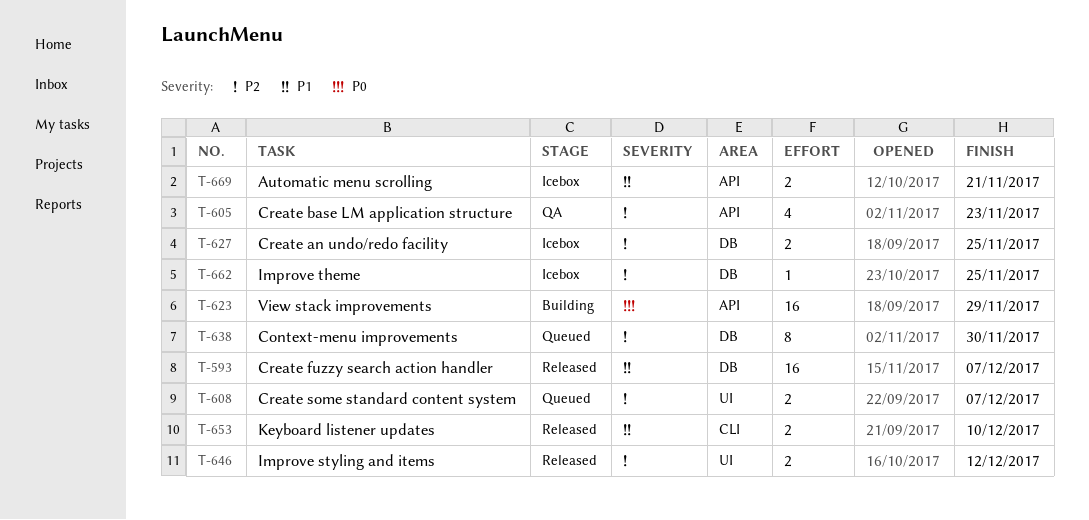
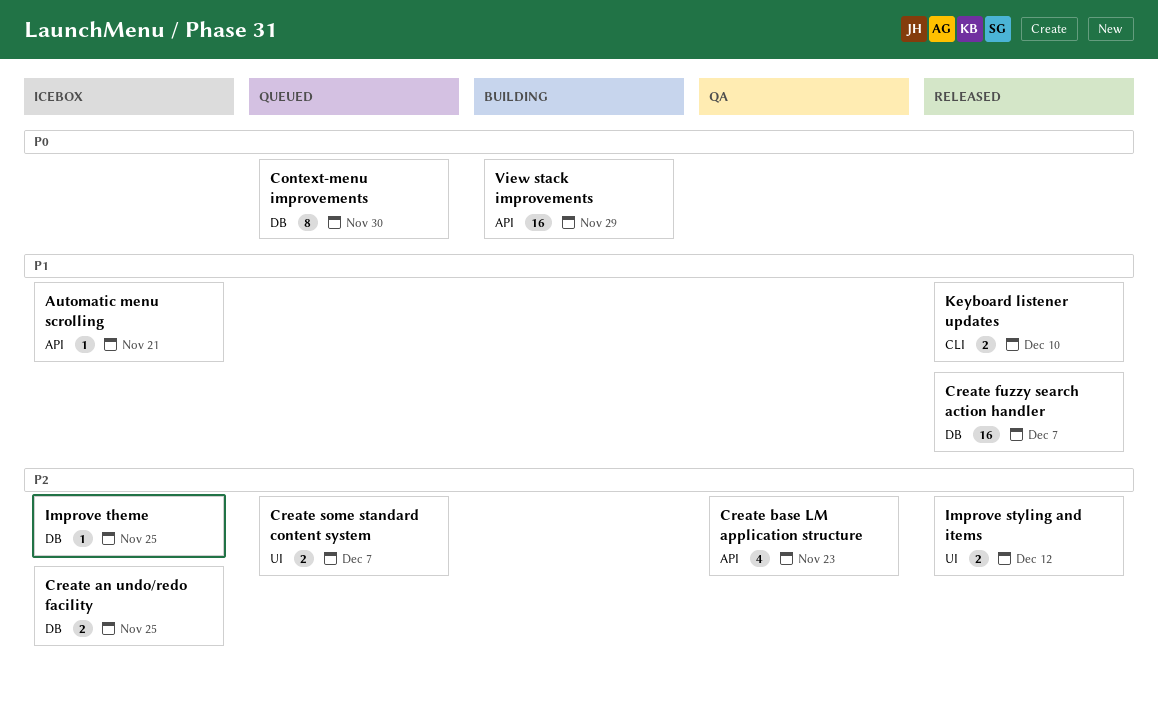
Automatic menu scrolling, estimate: 2 -> 1
Context-menu improvements, priority: P2 -> P0

